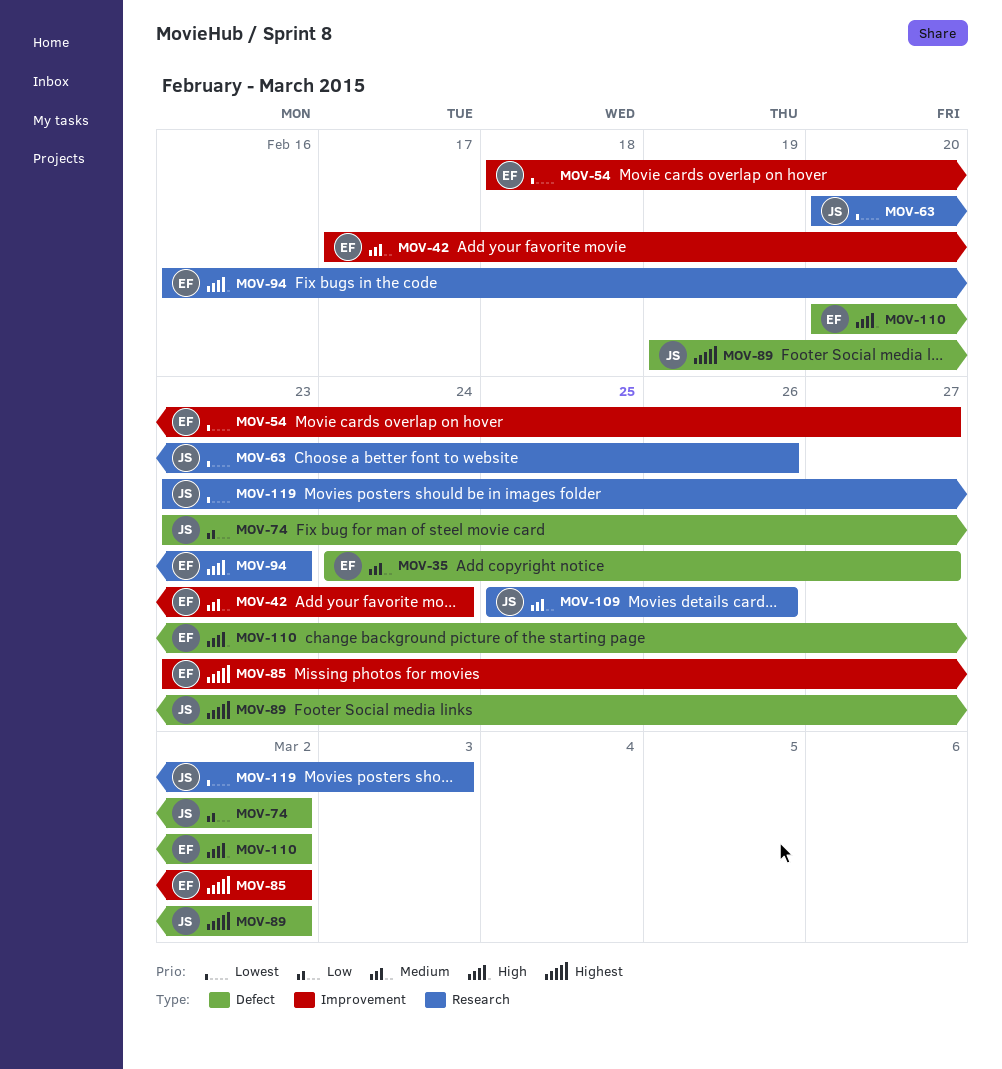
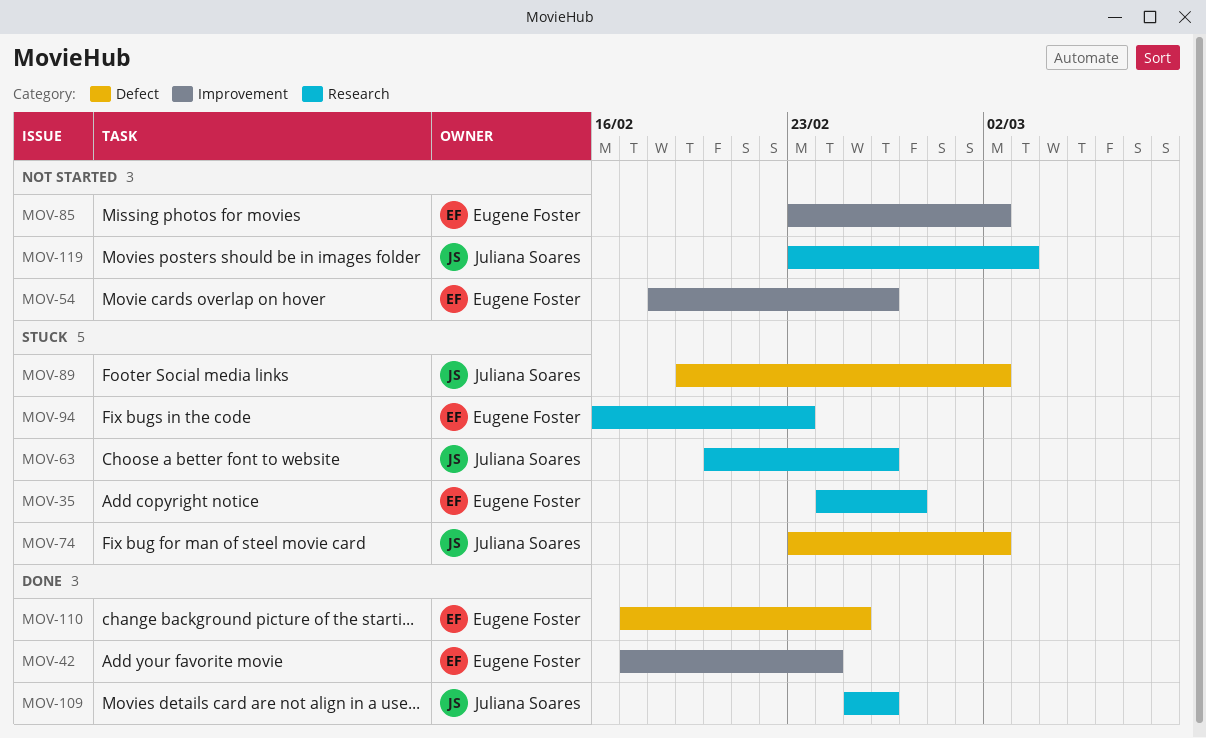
MOV-35, label: Defect -> Research
MOV-54, due: Feb 27 -> Feb 26
MOV-110, start: Feb 20 -> Feb 17
MOV-110, due: Mar 2 -> Feb 25

